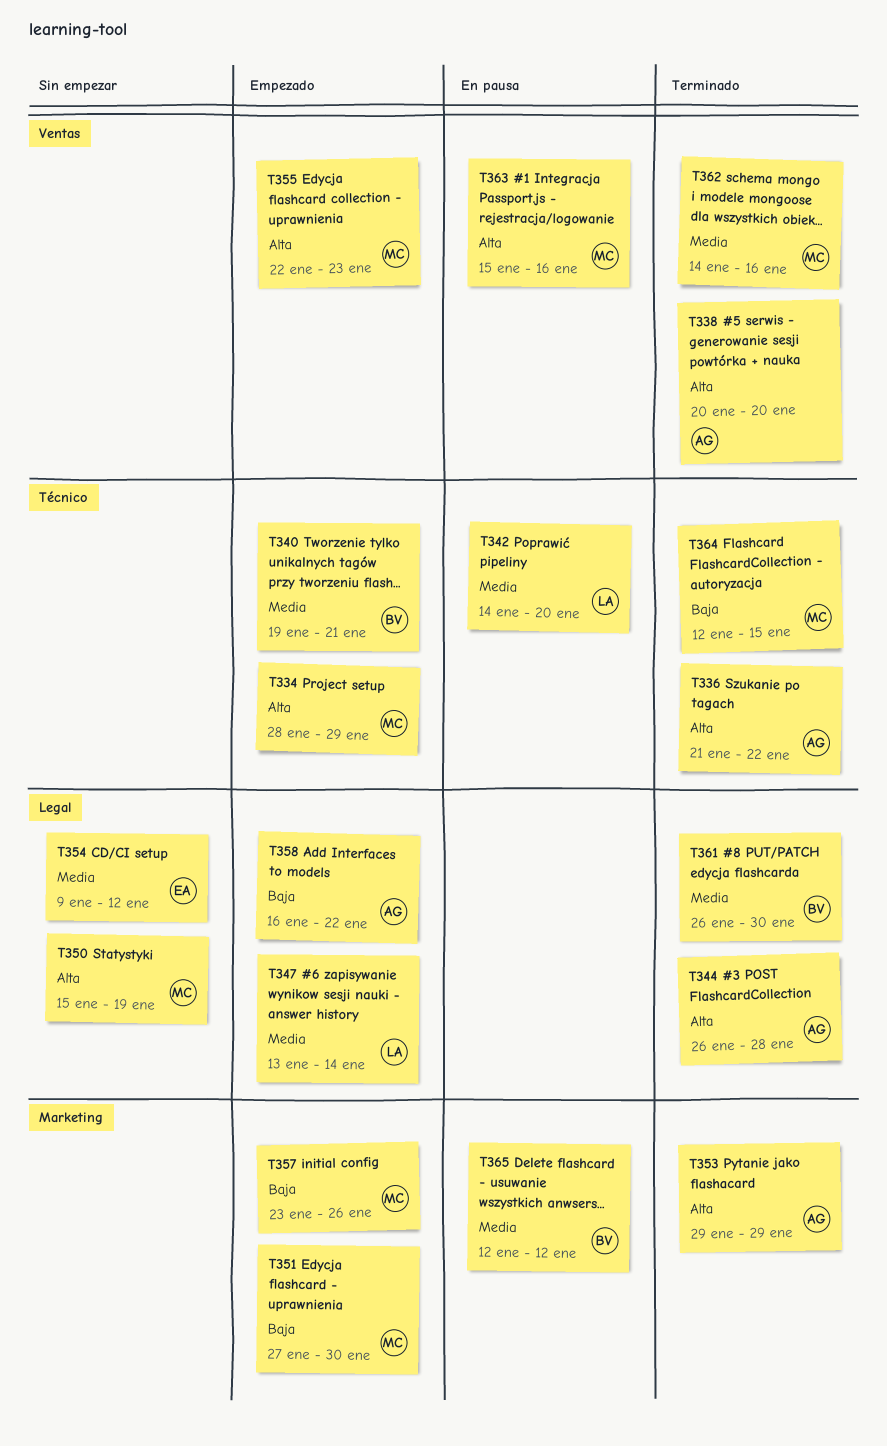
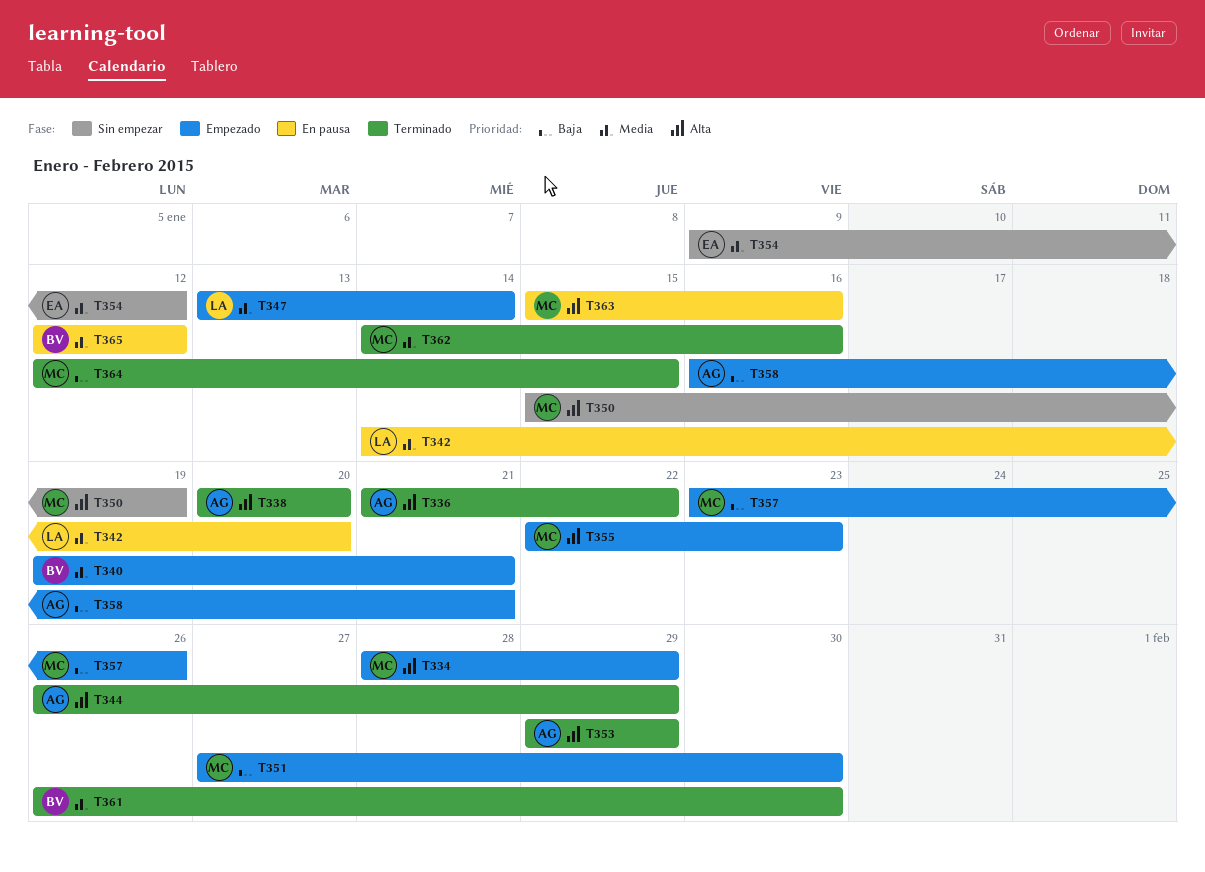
T344, due: Jan 28 -> Jan 29
T358, due: Jan 22 -> Jan 21

